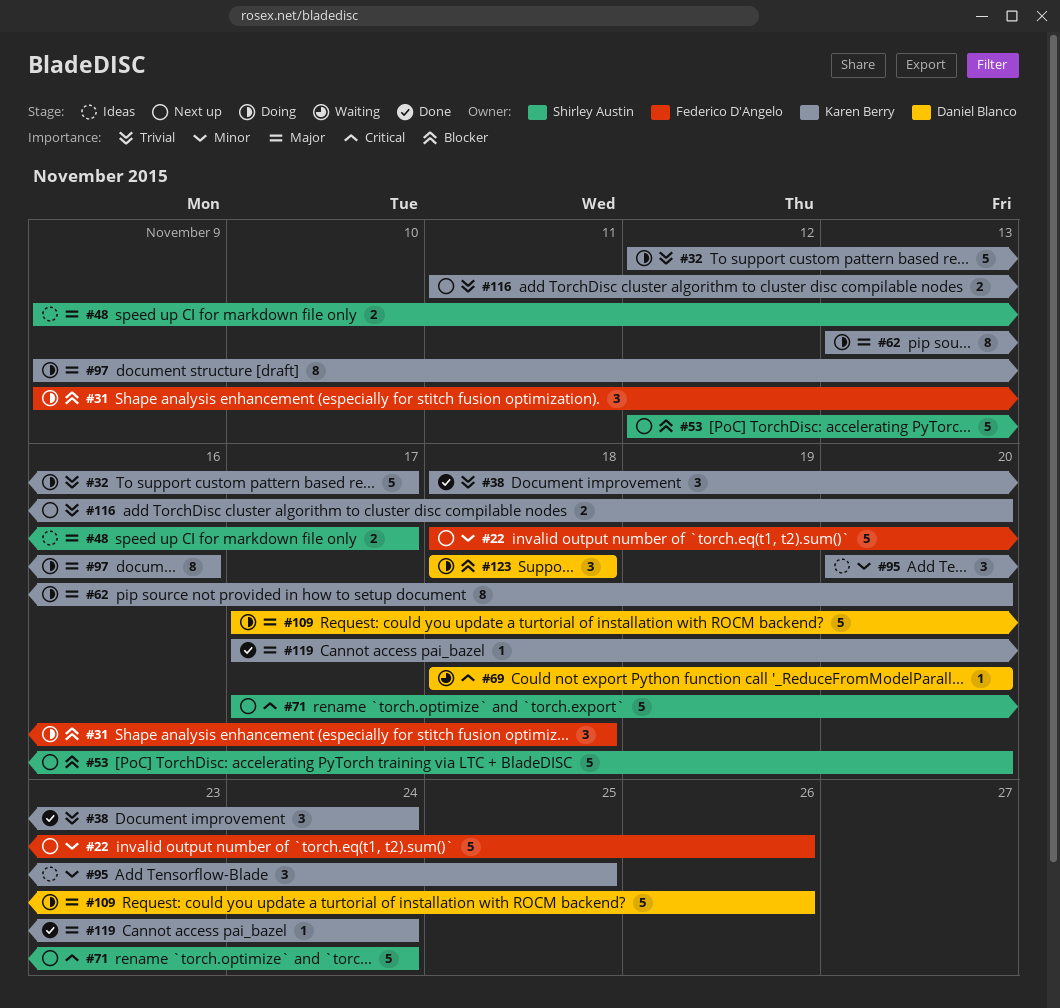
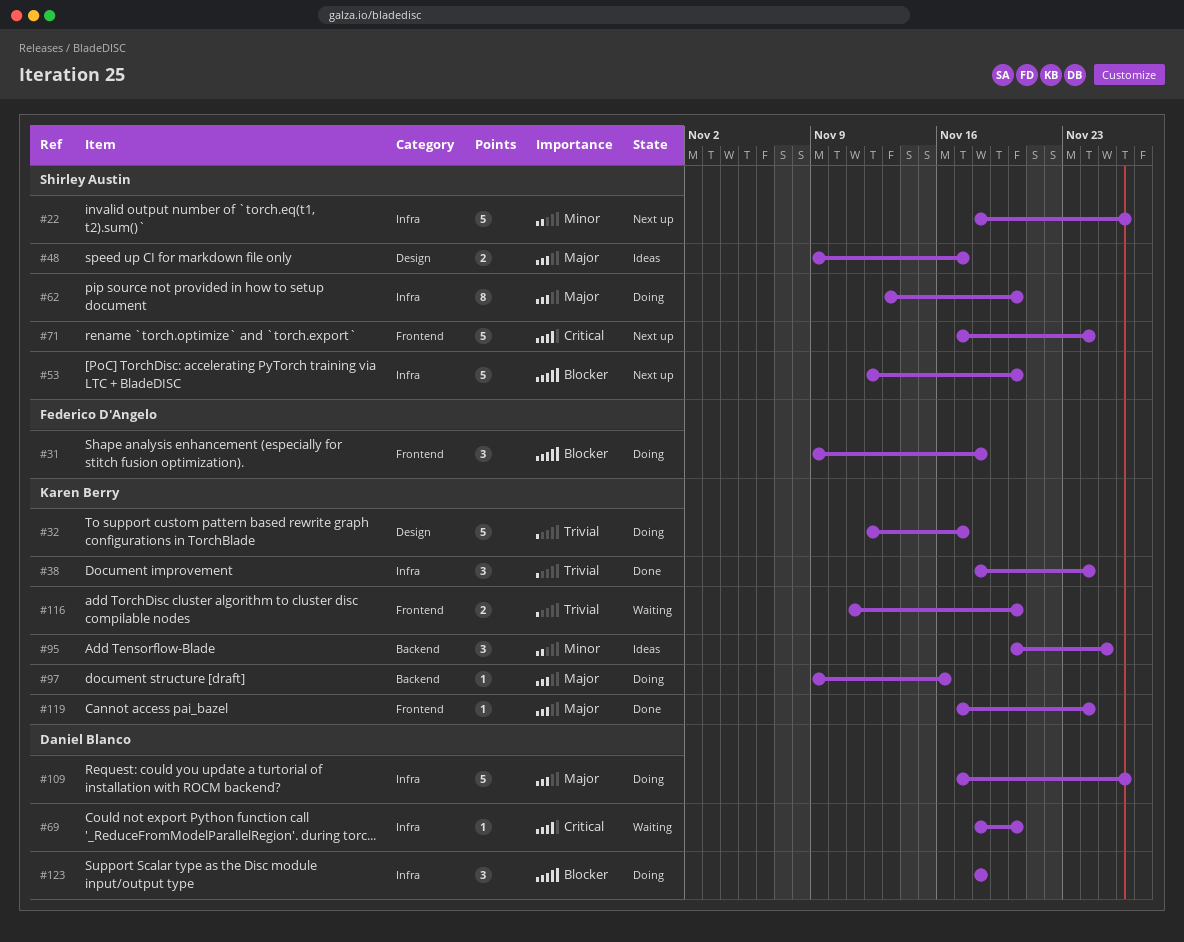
#22, owner: Federico D'Angelo -> Shirley Austin
#62, owner: Karen Berry -> Shirley Austin
#97, estimate: 8 -> 1
#116, status: Next up -> Waiting

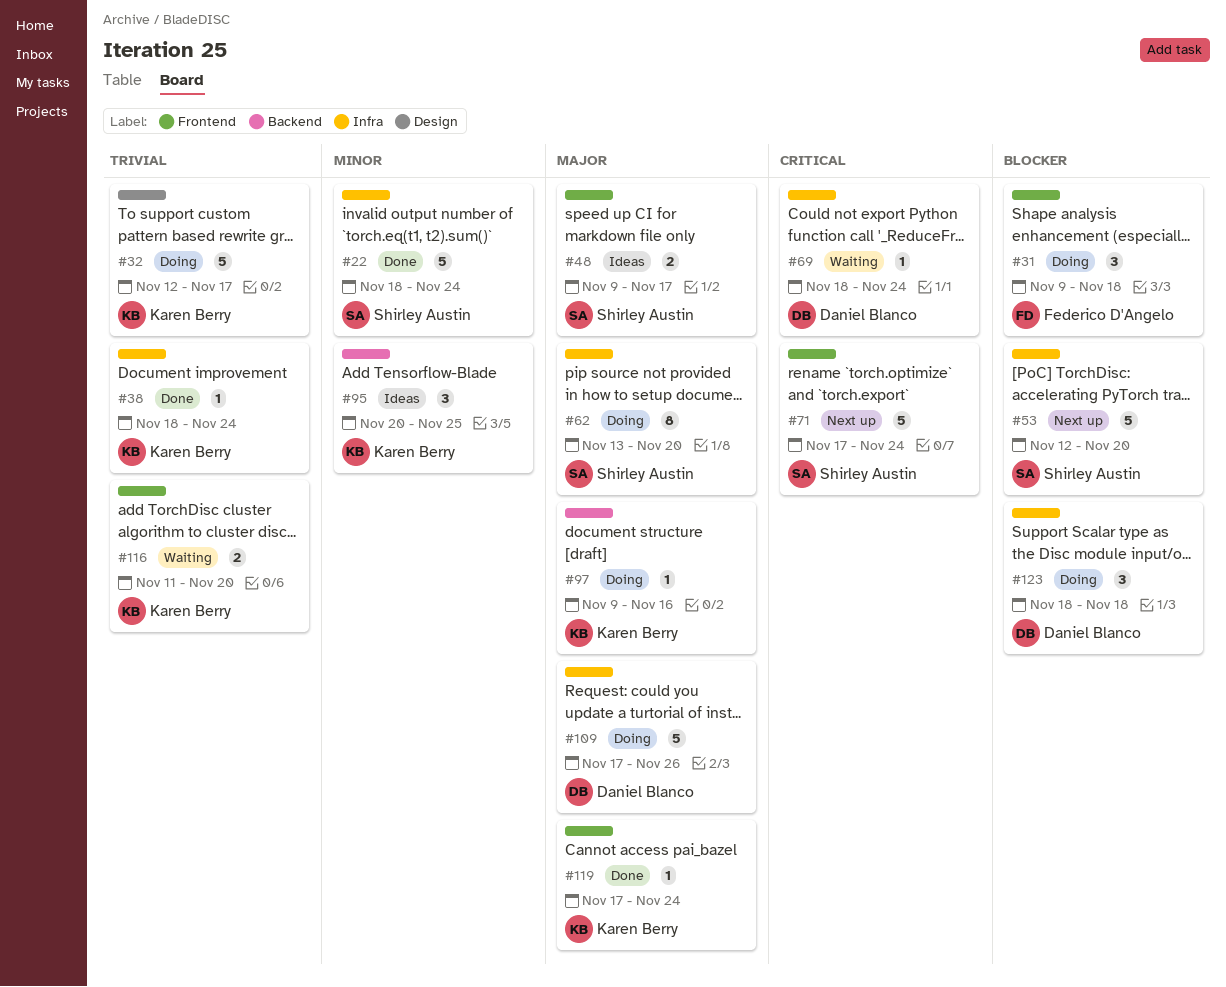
#22, status: Next up -> Done
#22, due: Nov 26 -> Nov 24
#38, estimate: 3 -> 1
#48, label: Design -> Frontend
#69, due: Nov 20 -> Nov 24

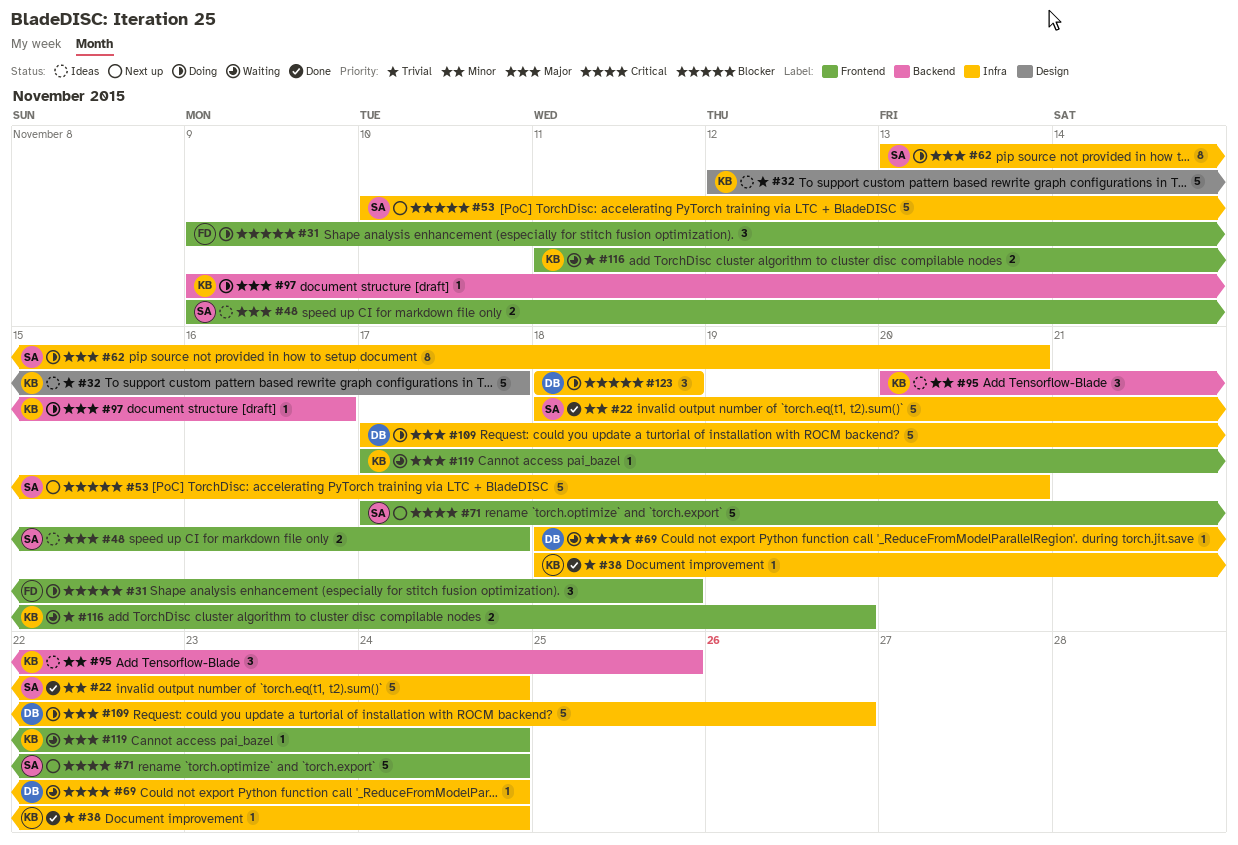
#32, status: Doing -> Ideas
#53, start: Nov 12 -> Nov 10
#116, due: Nov 20 -> Nov 19
#119, status: Done -> Waiting

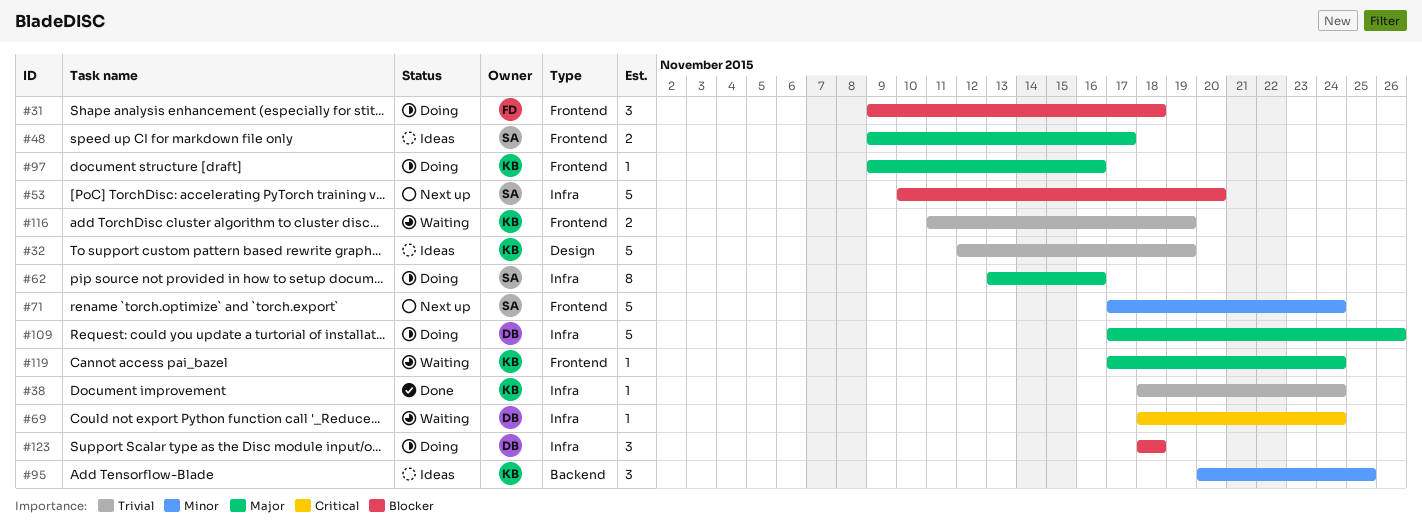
#22: present -> none
#32, due: Nov 17 -> Nov 19
#62, due: Nov 20 -> Nov 16
#71, priority: Critical -> Minor
#97, label: Backend -> Frontend

